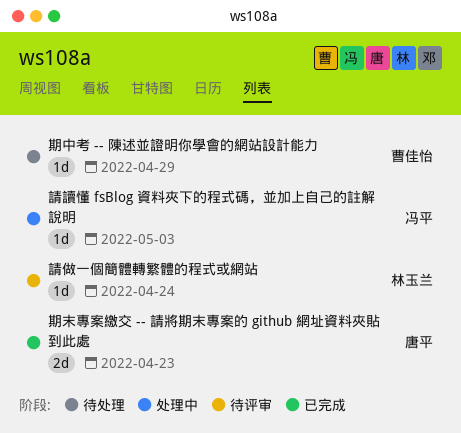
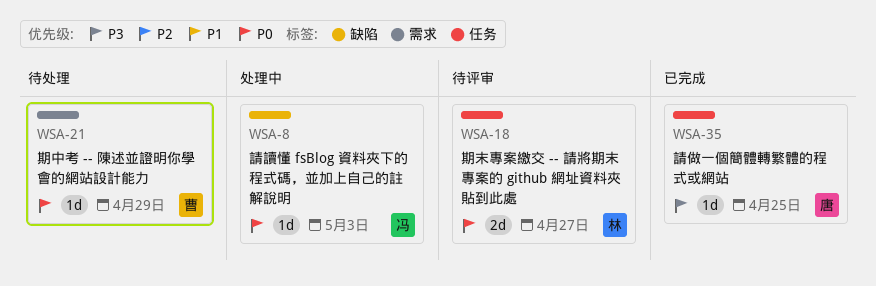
期末專案繳交 -- 請將期末專案的 github 網址資料夾貼到此處, status: 已完成 -> 待评审
期末專案繳交 -- 請將期末專案的 github 網址資料夾貼到此處, owner: 唐平 -> 林玉兰
期末專案繳交 -- 請將期末專案的 github 網址資料夾貼到此處, due: Apr 23 -> Apr 27
請做一個簡體轉繁體的程式或網站, status: 待评审 -> 已完成
請做一個簡體轉繁體的程式或網站, owner: 林玉兰 -> 唐平
請做一個簡體轉繁體的程式或網站, due: Apr 24 -> Apr 25

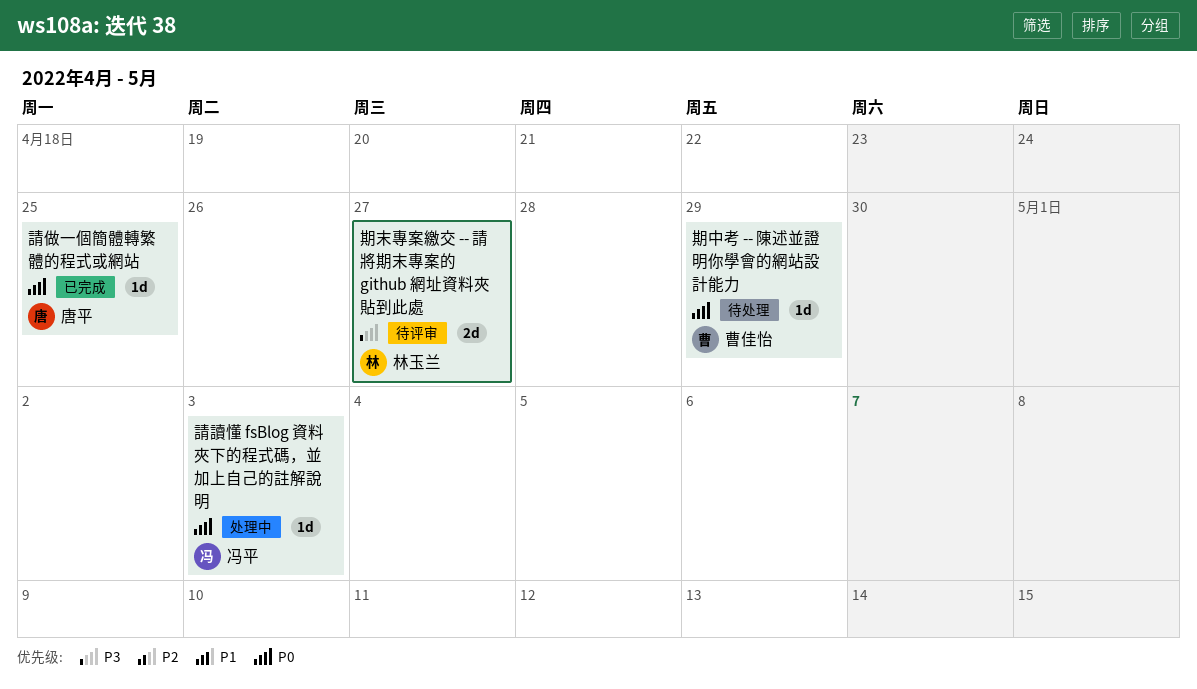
期末專案繳交 -- 請將期末專案的 github 網址資料夾貼到此處, priority: P0 -> P3
請做一個簡體轉繁體的程式或網站, priority: P3 -> P0

